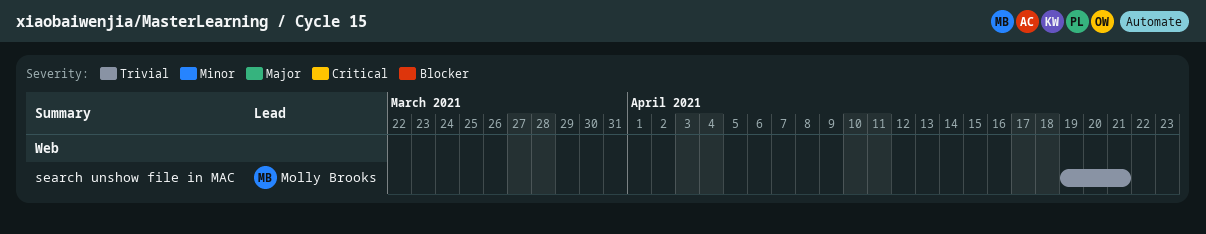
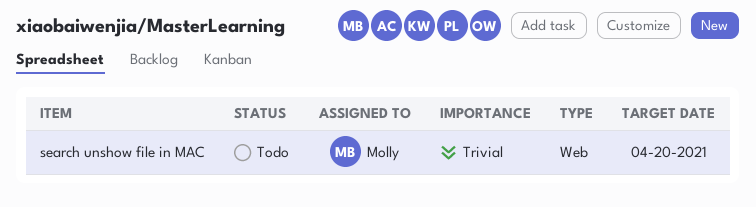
search unshow file in MAC, due: Apr 21 -> Apr 20

